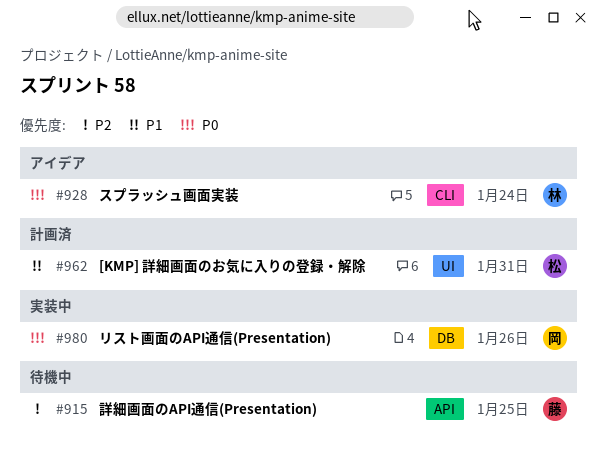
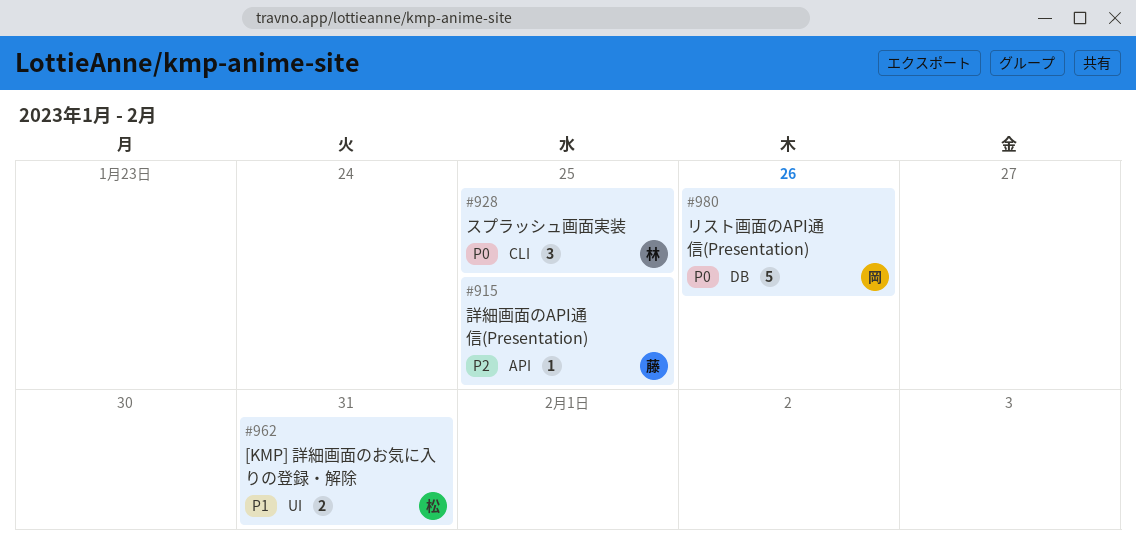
#928, due: Jan 24 -> Jan 25

